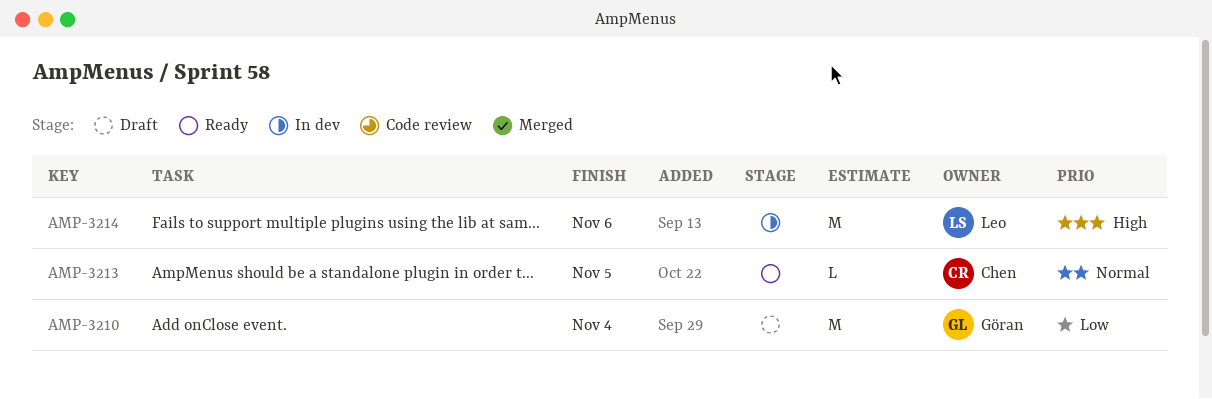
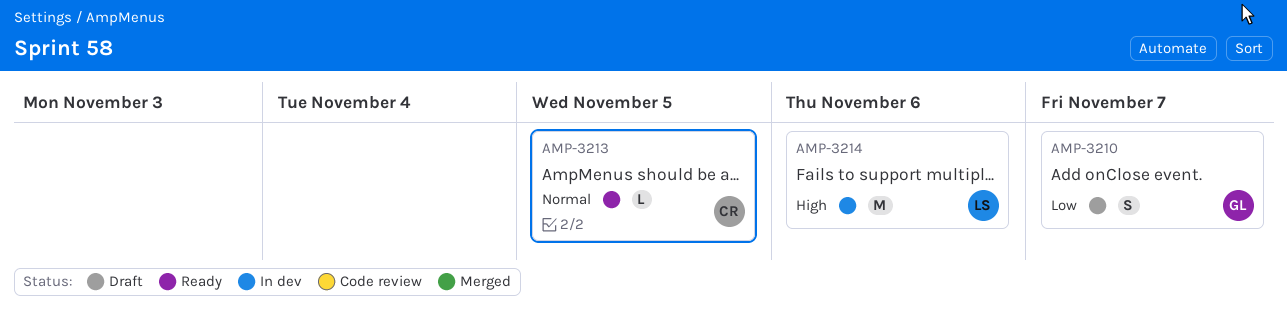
AMP-3210, estimate: M -> S
AMP-3210, due: Nov 4 -> Nov 7

